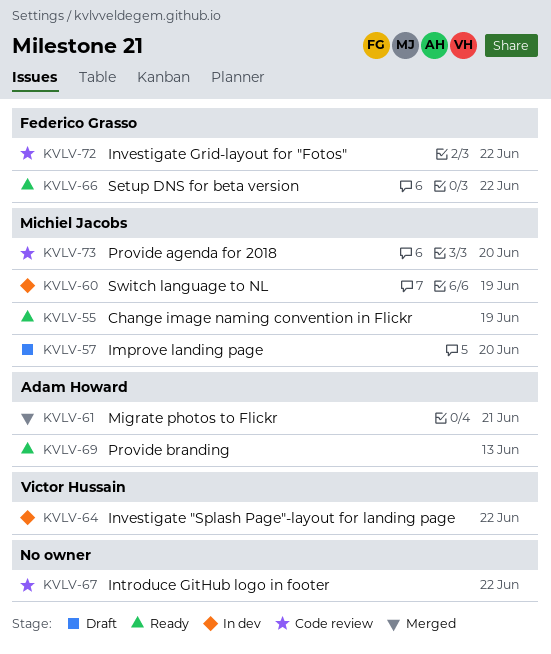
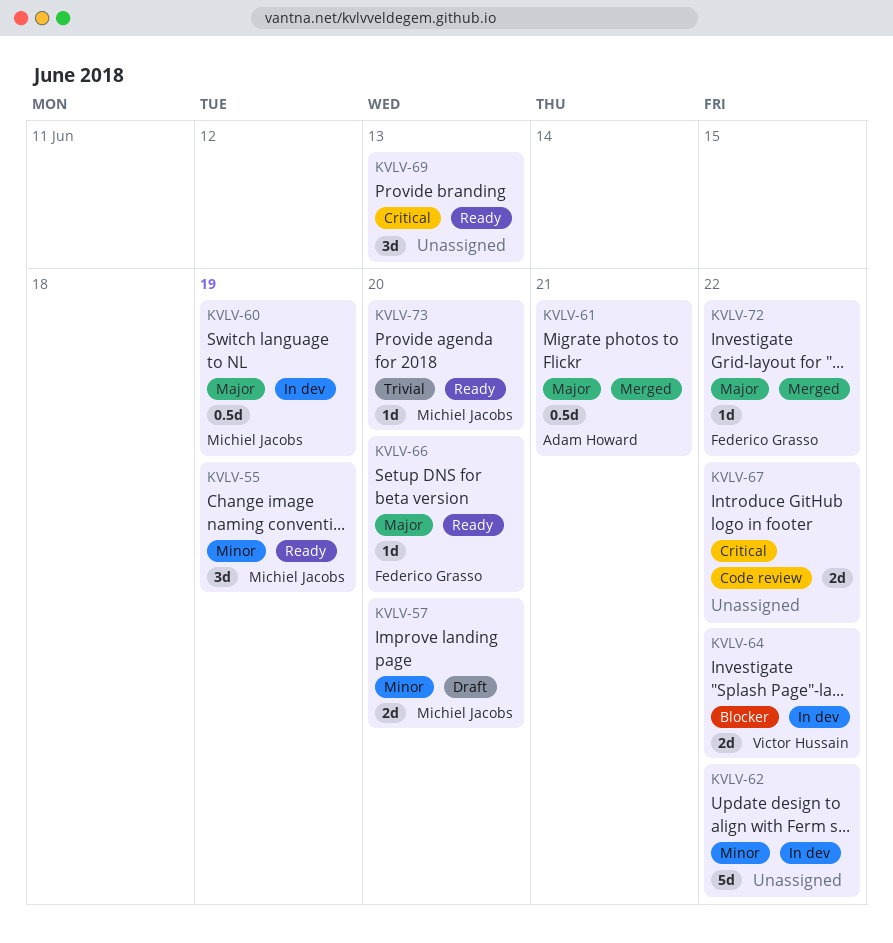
KVLV-62: none -> present
KVLV-66, due: Jun 22 -> Jun 20
KVLV-69, owner: Adam Howard -> none
KVLV-72, status: Code review -> Merged
KVLV-73, status: Code review -> Ready

